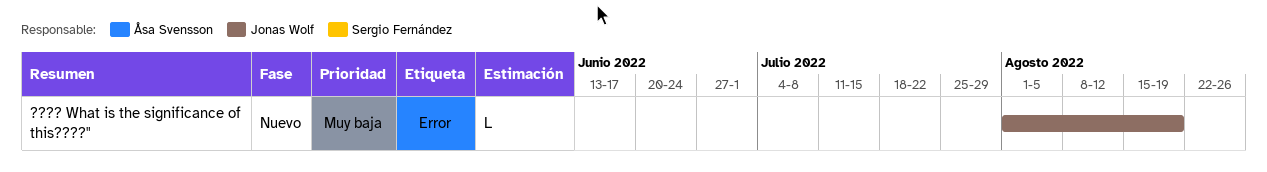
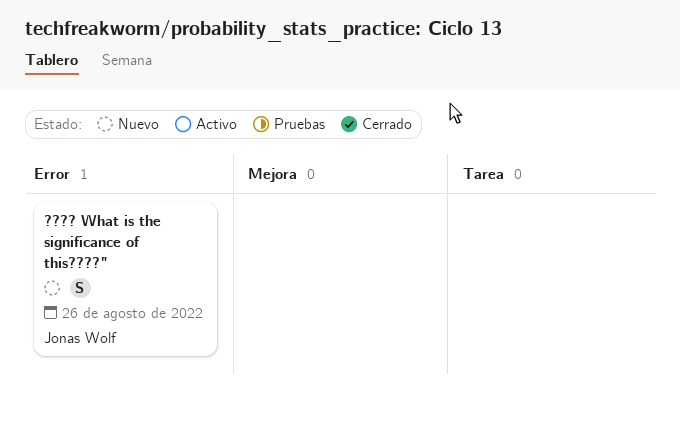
???? What is the significance of this????", estimate: L -> S
???? What is the significance of this????", due: Aug 19 -> Aug 26

